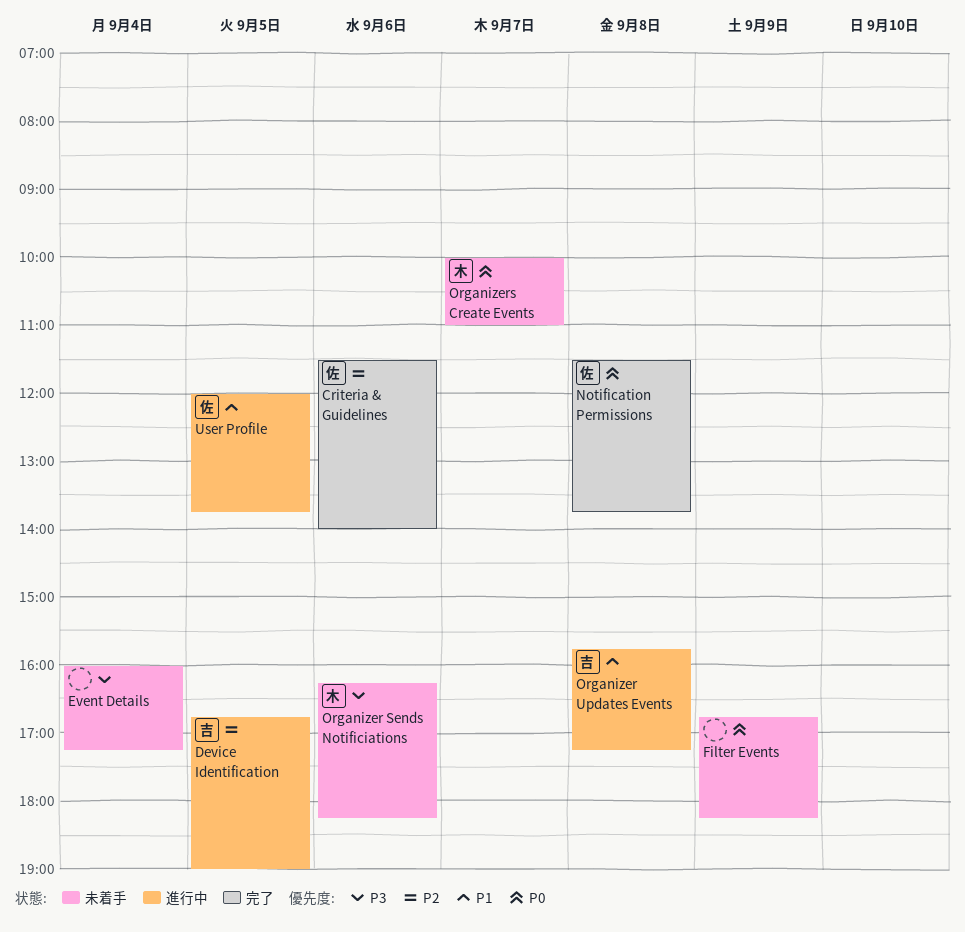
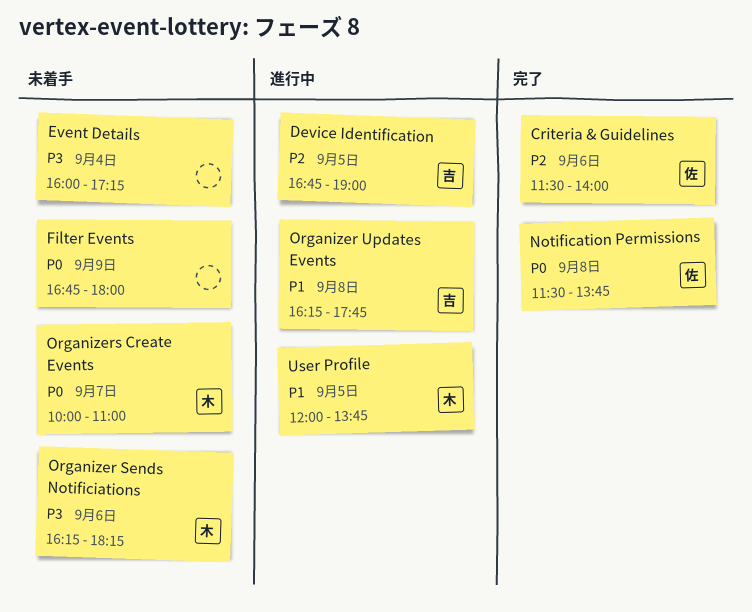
Filter Events, ends: 18:15 -> 18:00
Organizer Updates Events, begins: 15:45 -> 16:15
Organizer Updates Events, ends: 17:15 -> 17:45
User Profile, owner: 佐 -> 木

